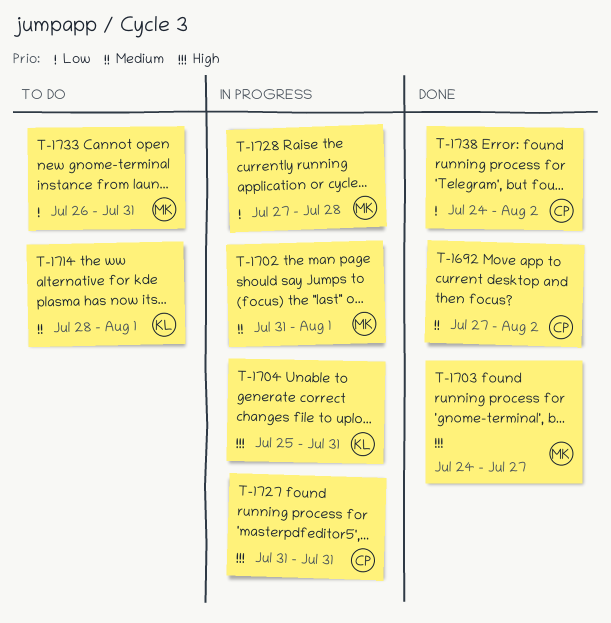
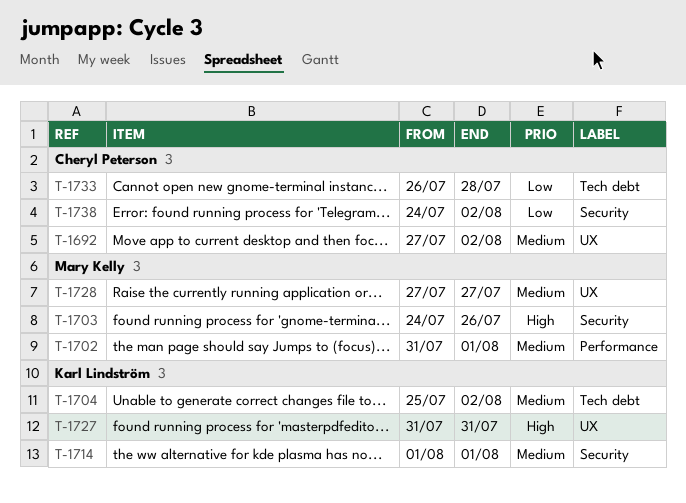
T-1703, due: Jul 27 -> Jul 26
T-1704, priority: High -> Medium
T-1704, due: Jul 31 -> Aug 2
T-1714, start: Jul 28 -> Aug 1
T-1727, owner: Cheryl Peterson -> Karl Lindström
T-1728, priority: Low -> Medium
T-1728, due: Jul 28 -> Jul 27
T-1733, owner: Mary Kelly -> Cheryl Peterson
T-1733, due: Jul 31 -> Jul 28

